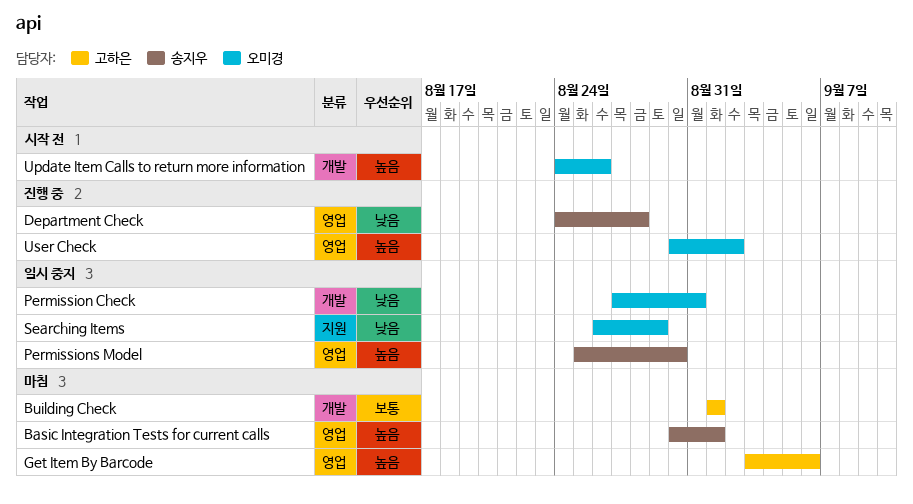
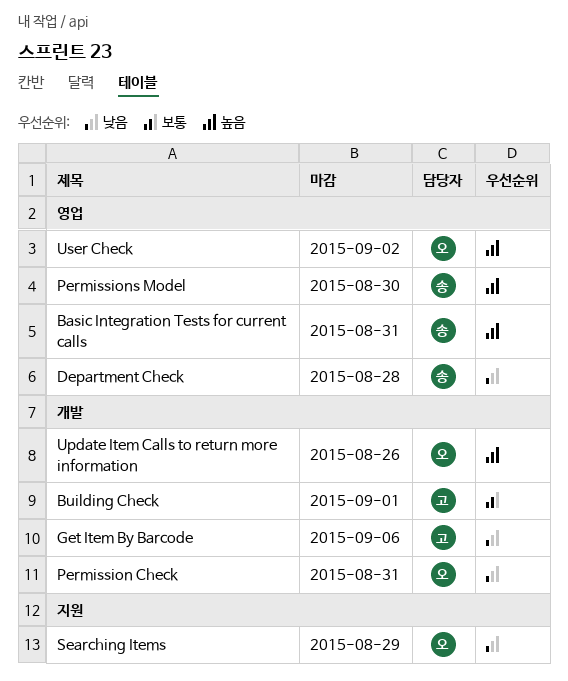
Basic Integration Tests for current calls, due: Sep 1 -> Aug 31
Get Item By Barcode, priority: 높음 -> 낮음
Get Item By Barcode, label: 영업 -> 개발

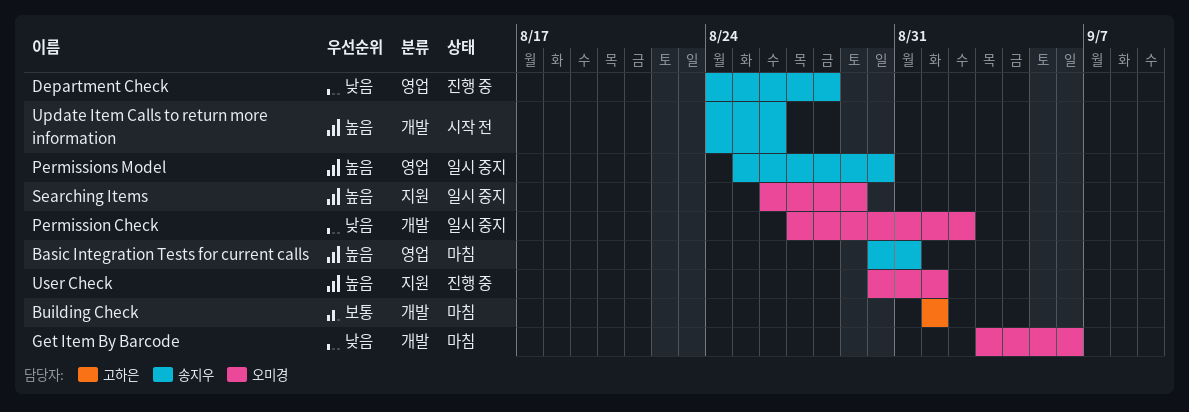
Get Item By Barcode, owner: 고하은 -> 오미경
Permission Check, due: Aug 31 -> Sep 2
Searching Items, priority: 낮음 -> 높음
Update Item Calls to return more information, owner: 오미경 -> 송지우
User Check, label: 영업 -> 지원
User Check, due: Sep 2 -> Sep 1

